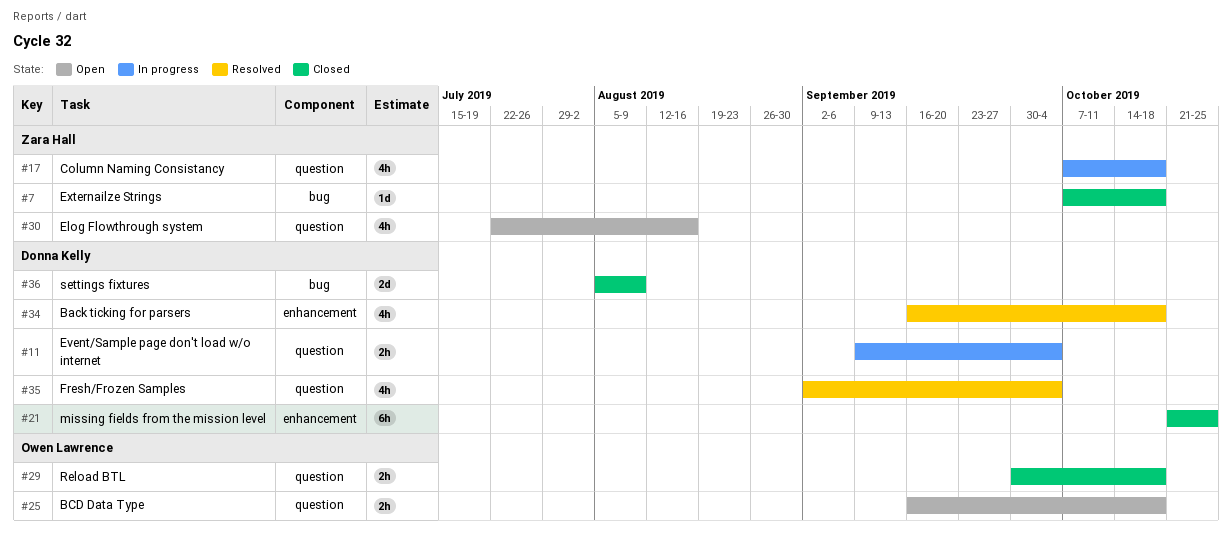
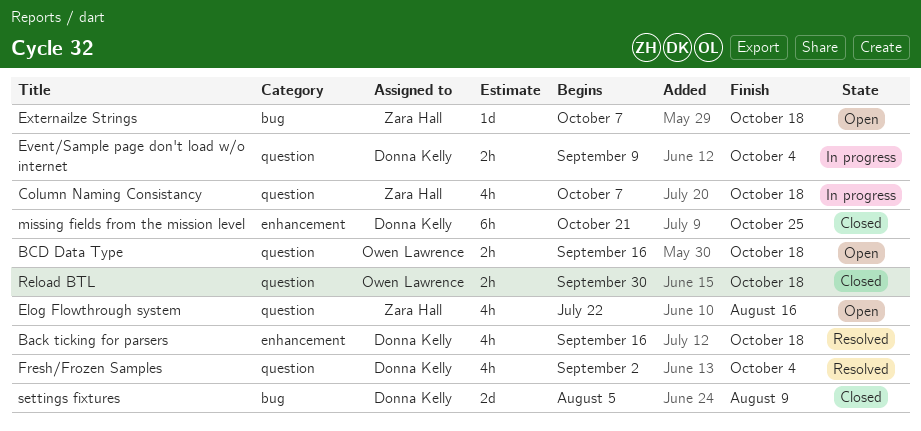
Externailze Strings, status: Closed -> Open

